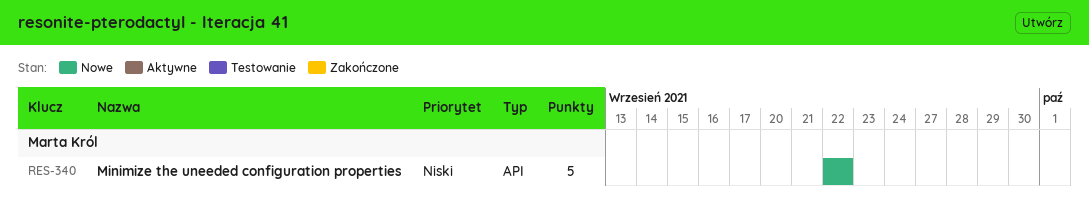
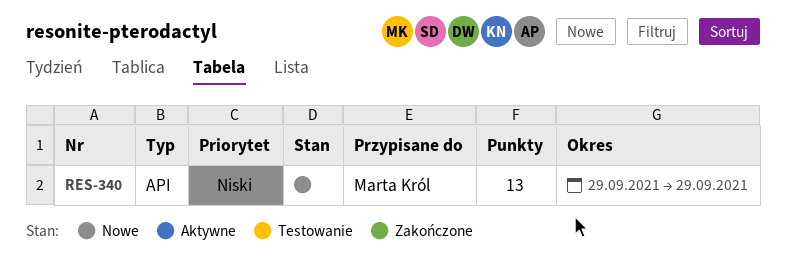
RES-340, estimate: 5 -> 13
RES-340, start: Sep 22 -> Sep 29
RES-340, due: Sep 22 -> Sep 29

